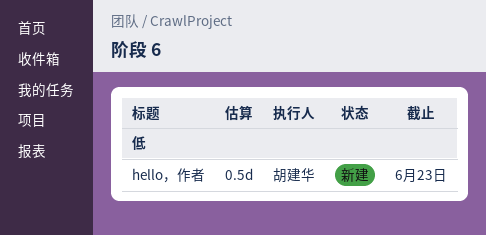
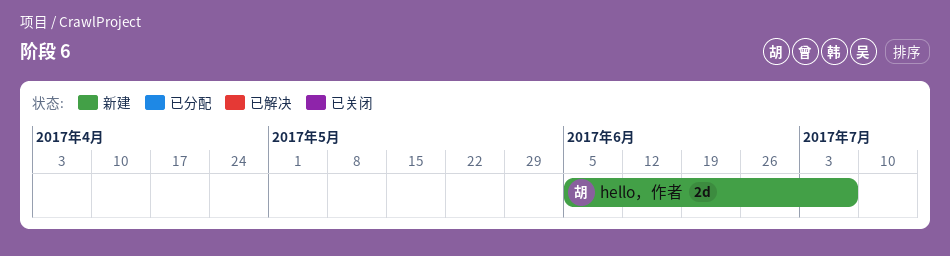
hello，作者, estimate: 0.5d -> 2d
hello，作者, due: Jun 23 -> Jul 7

